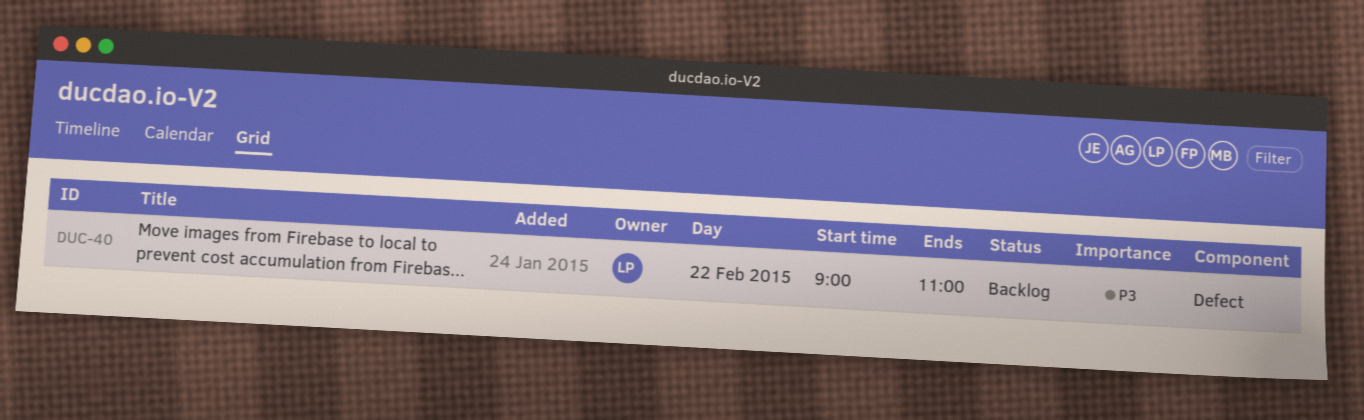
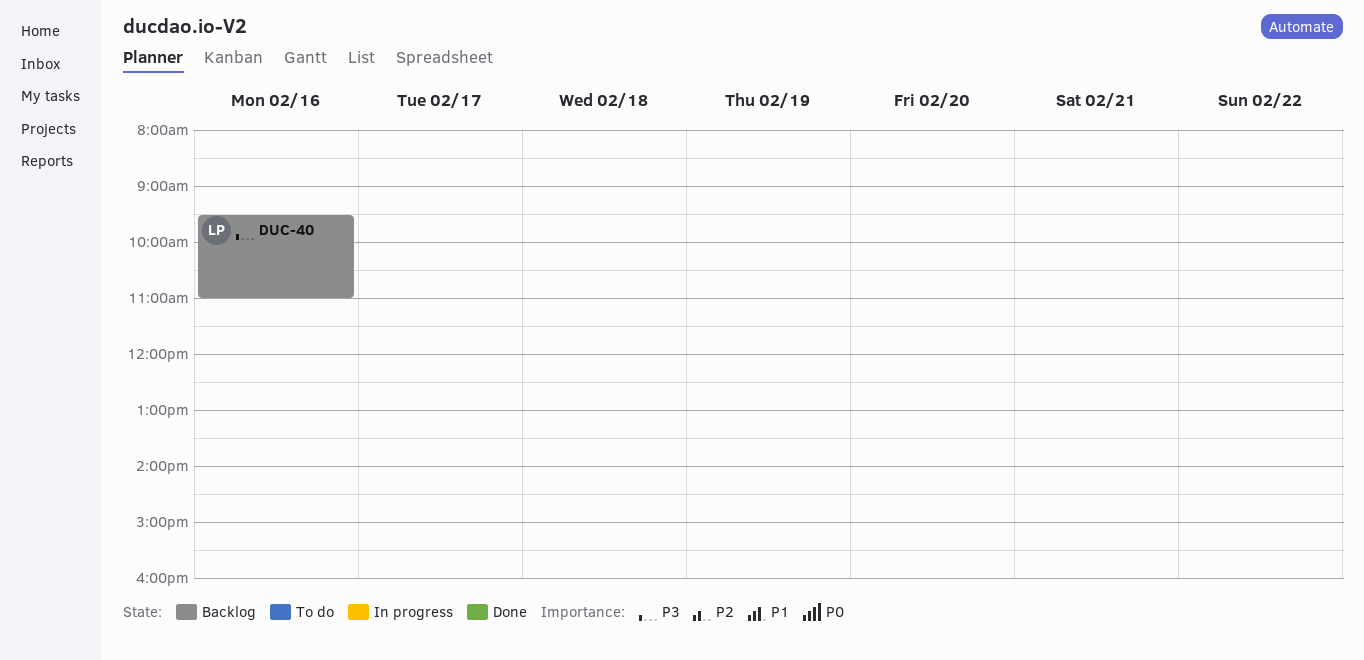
DUC-40, day: Feb 22 -> Feb 16
DUC-40, begins: 09:00 -> 09:30

